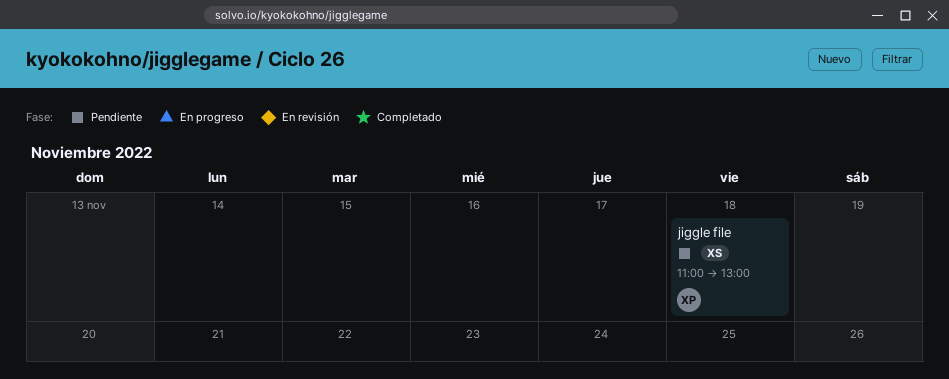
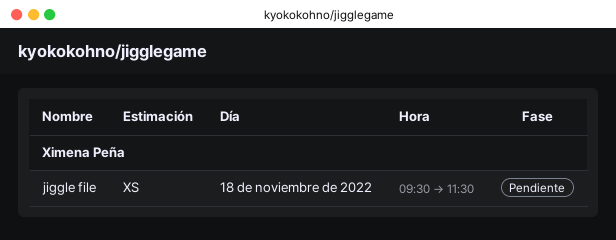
jiggle file, begins: 11:00 -> 09:30
jiggle file, ends: 13:00 -> 11:30

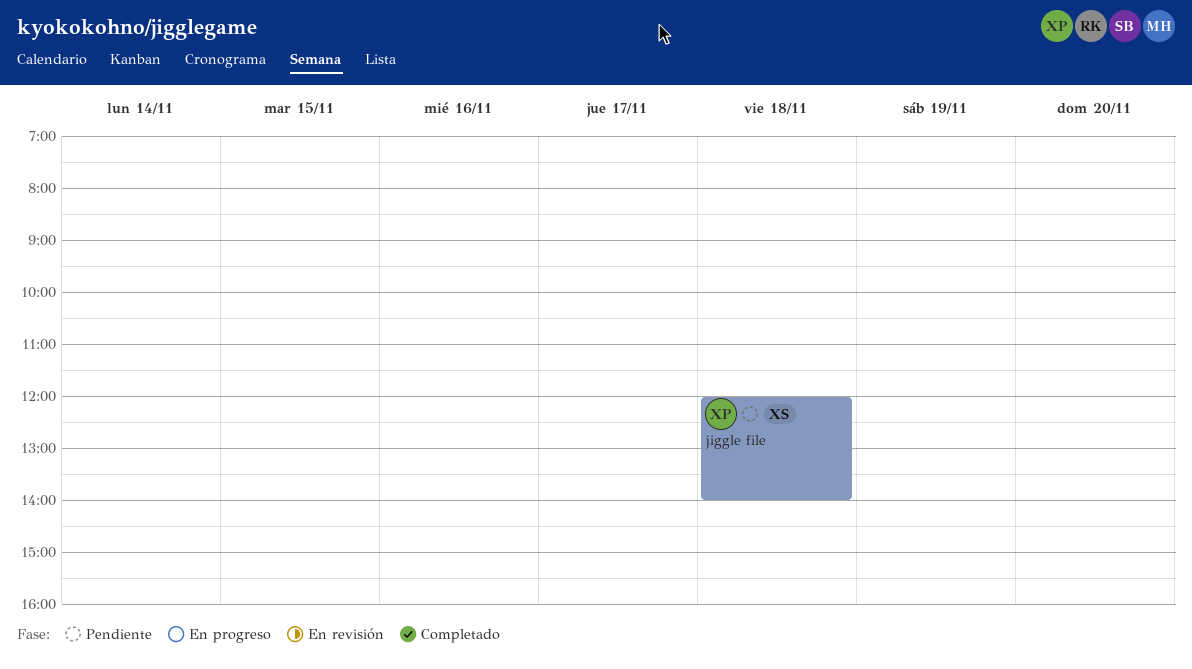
jiggle file, begins: 09:30 -> 12:00
jiggle file, ends: 11:30 -> 14:00

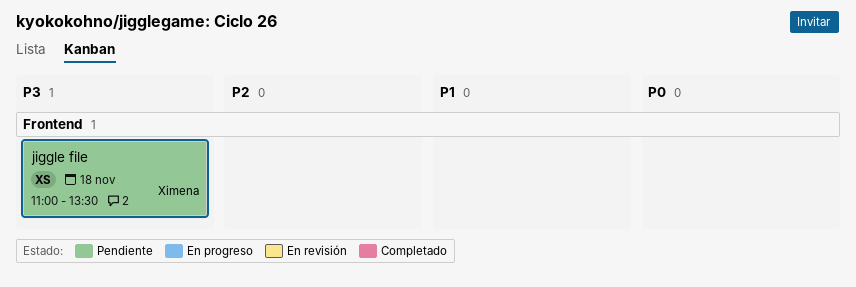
jiggle file, begins: 12:00 -> 11:00
jiggle file, ends: 14:00 -> 13:30

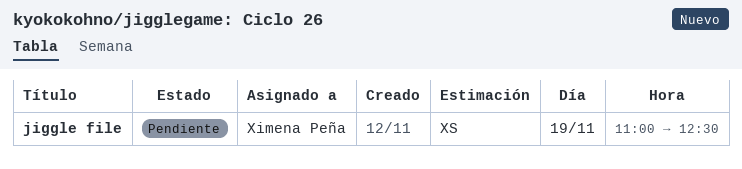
jiggle file, day: Nov 18 -> Nov 19
jiggle file, ends: 13:30 -> 12:30

